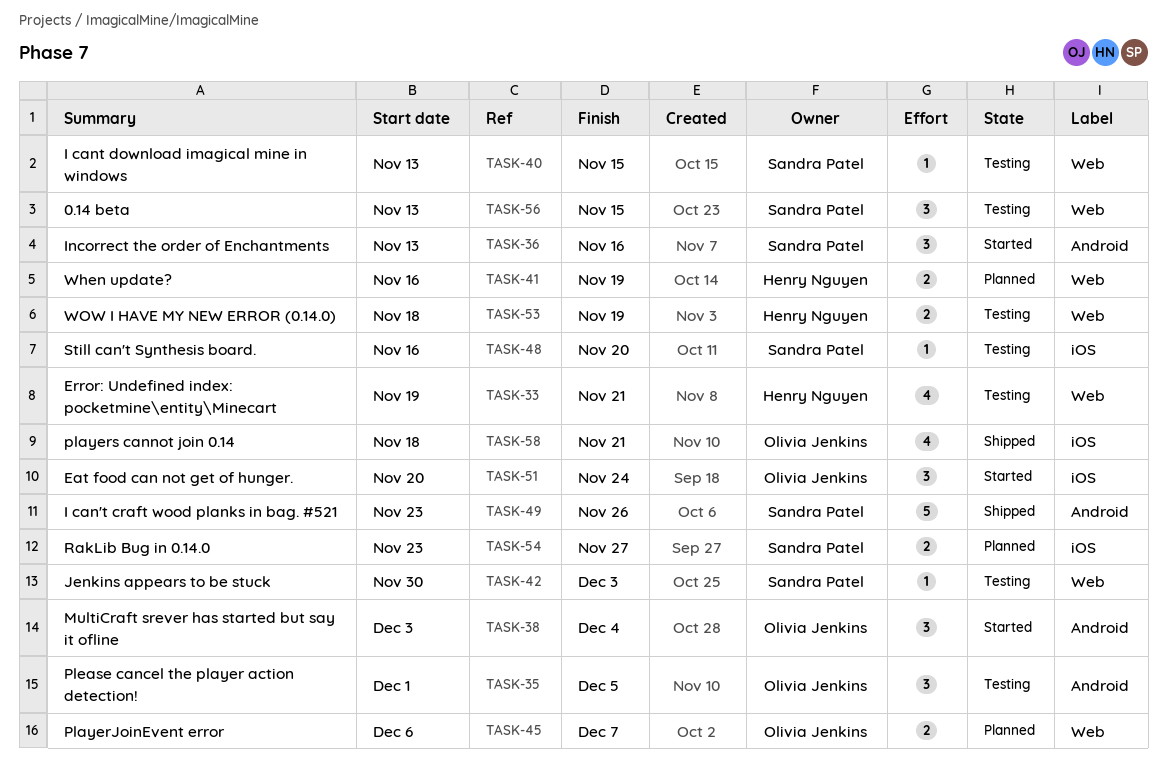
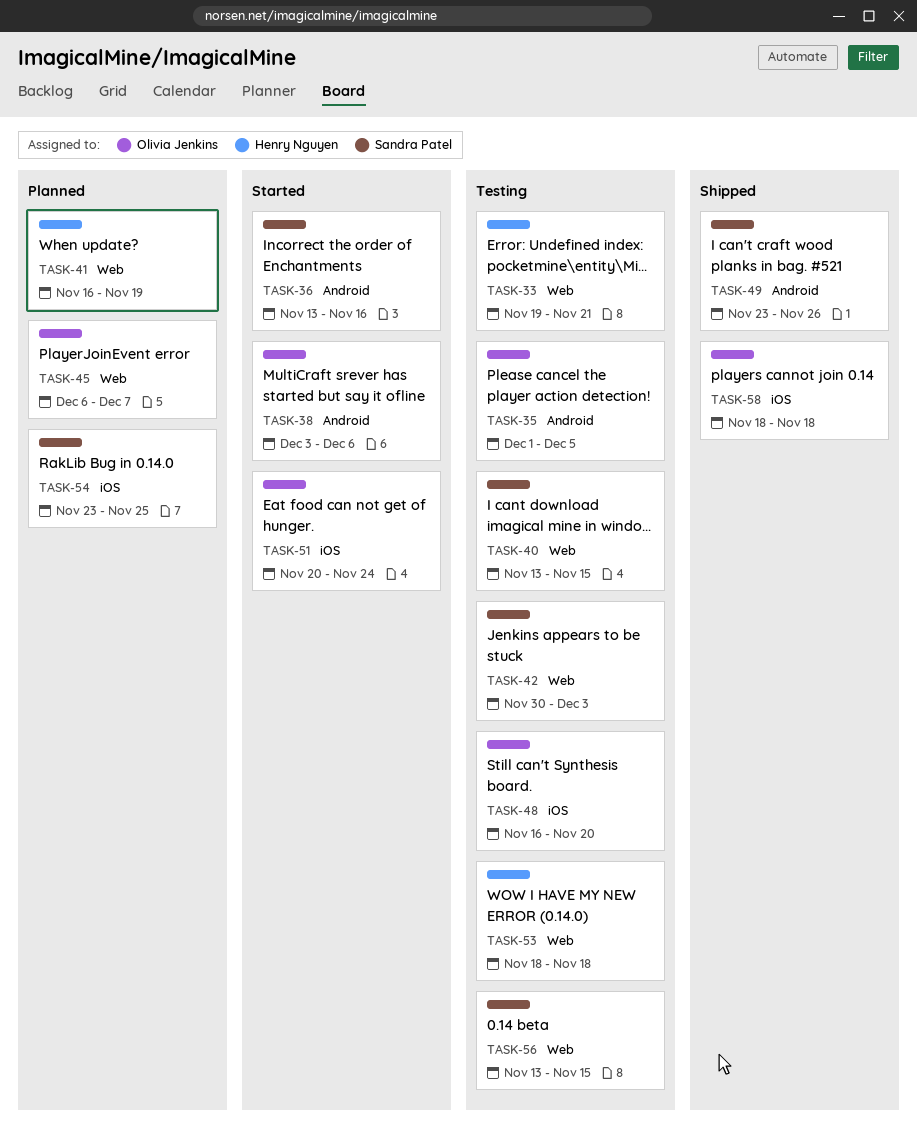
TASK-38, due: Dec 4 -> Dec 6
TASK-48, owner: Sandra Patel -> Olivia Jenkins
TASK-53, due: Nov 19 -> Nov 18
TASK-54, due: Nov 27 -> Nov 25
TASK-58, due: Nov 21 -> Nov 18

